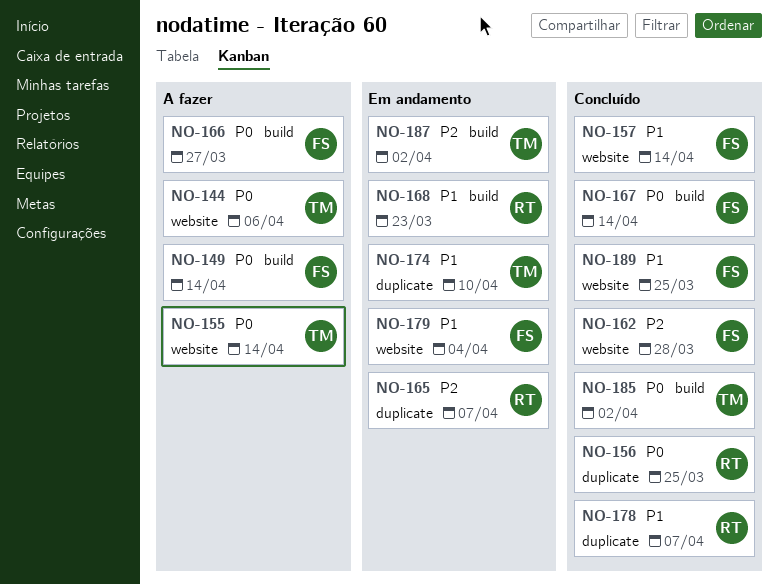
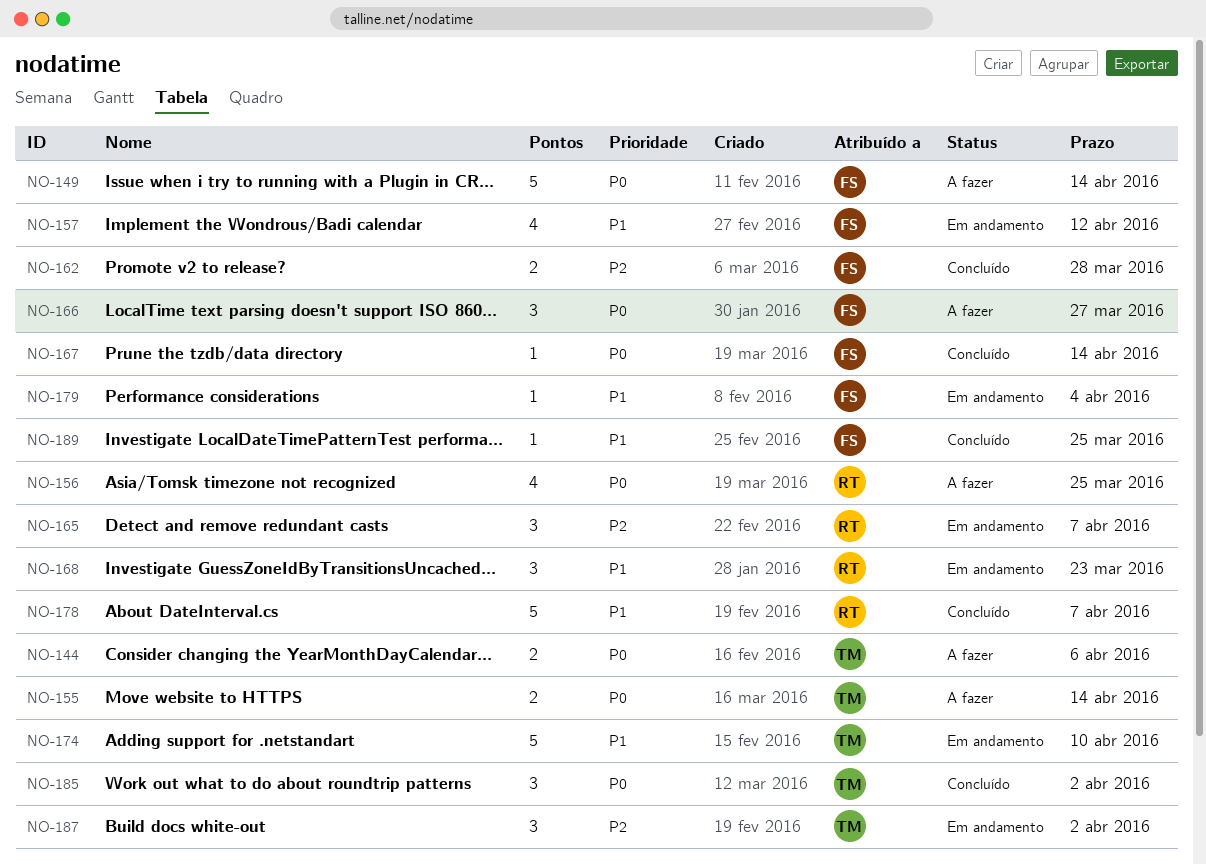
NO-156, status: Concluído -> A fazer
NO-157, status: Concluído -> Em andamento
NO-157, due: Apr 14 -> Apr 12

